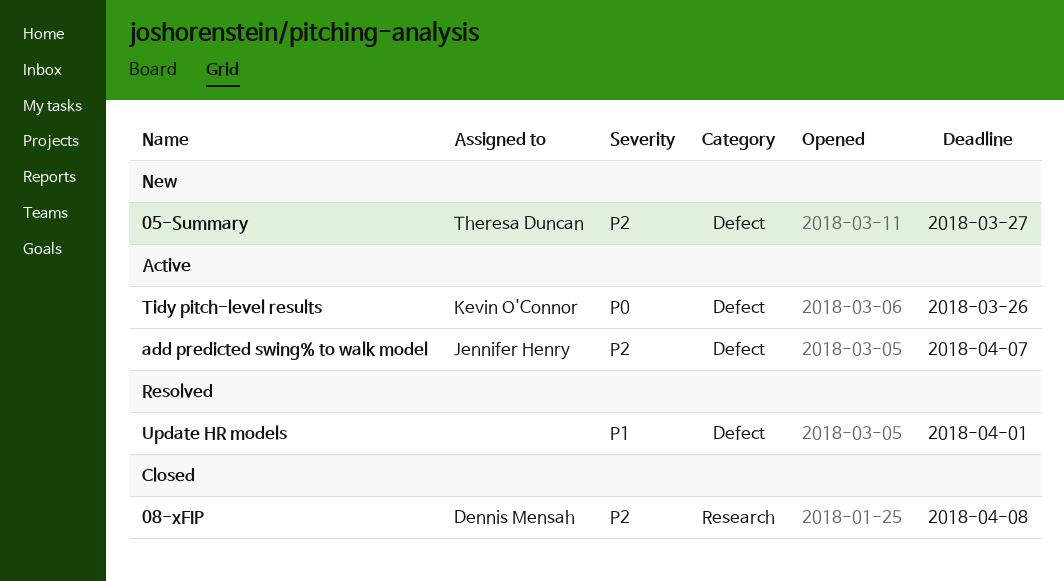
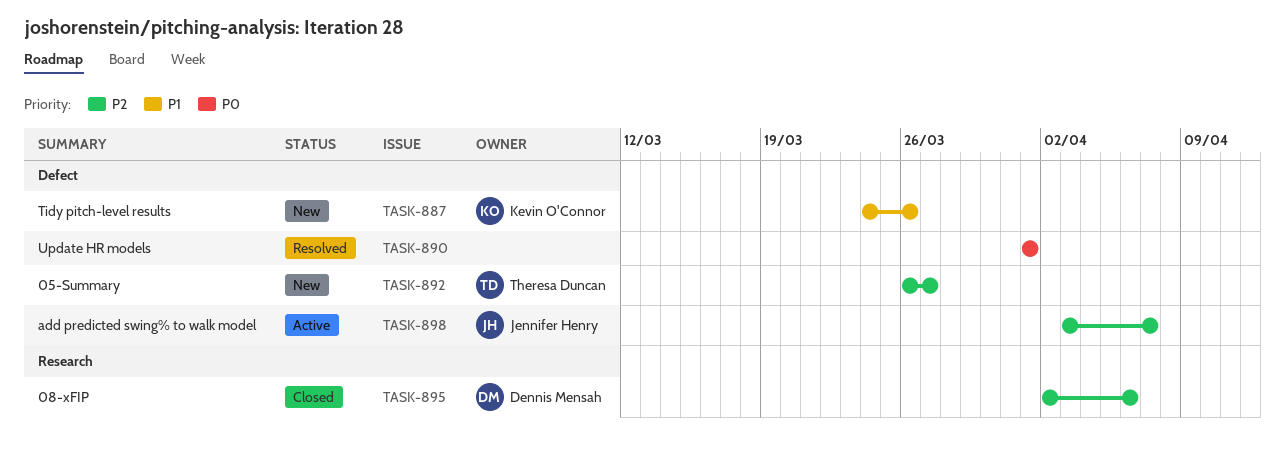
08-xFIP, due: Apr 8 -> Apr 6
Tidy pitch-level results, status: Active -> New
Tidy pitch-level results, priority: P0 -> P1
Update HR models, priority: P1 -> P0

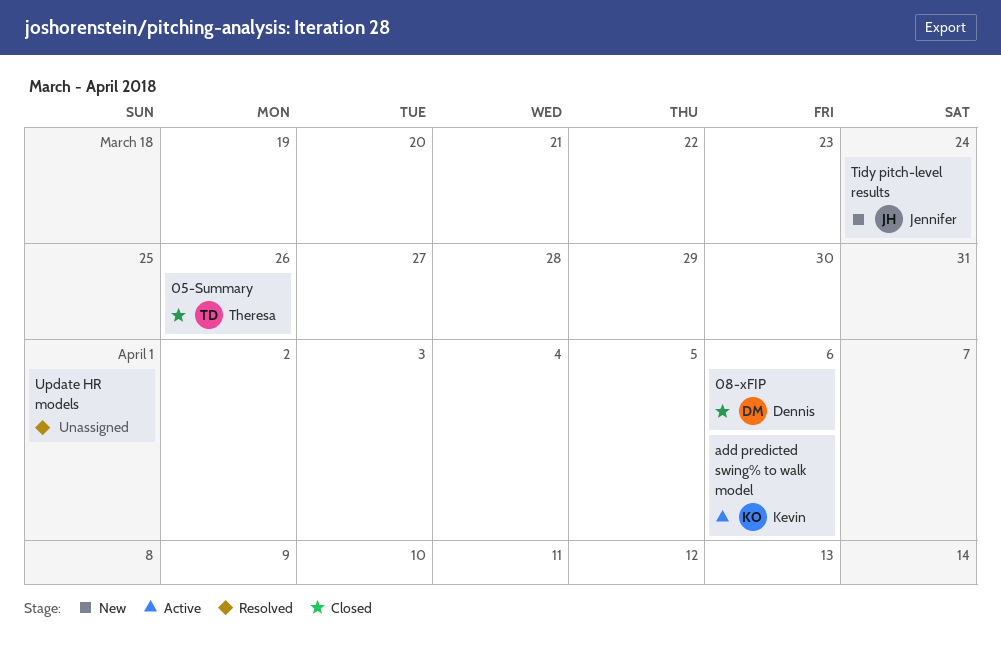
05-Summary, status: New -> Closed
05-Summary, due: Mar 27 -> Mar 26
add predicted swing% to walk model, owner: Jennifer Henry -> Kevin O'Connor
add predicted swing% to walk model, due: Apr 7 -> Apr 6
Tidy pitch-level results, owner: Kevin O'Connor -> Jennifer Henry
Tidy pitch-level results, due: Mar 26 -> Mar 24

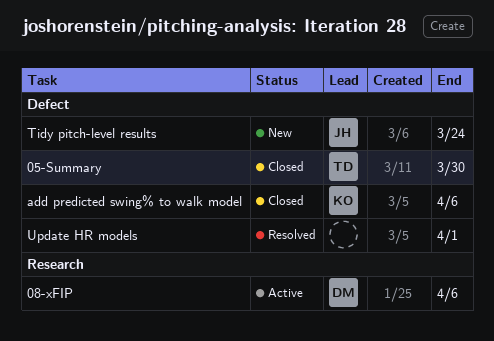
05-Summary, due: Mar 26 -> Mar 30
08-xFIP, status: Closed -> Active
add predicted swing% to walk model, status: Active -> Closed

